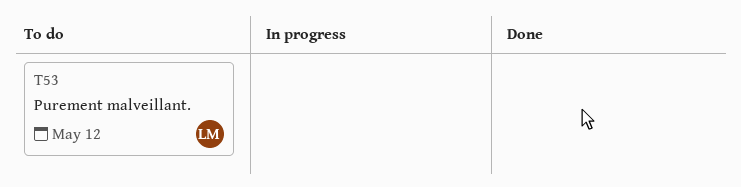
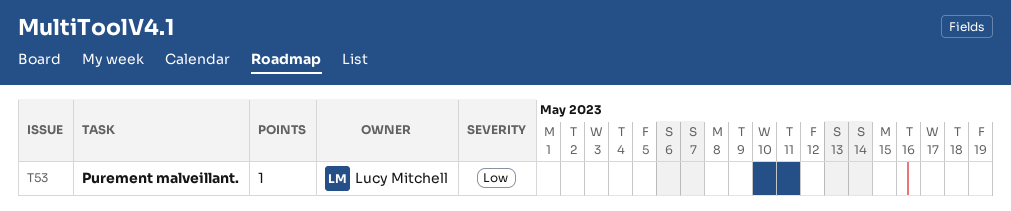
T53, due: May 12 -> May 11

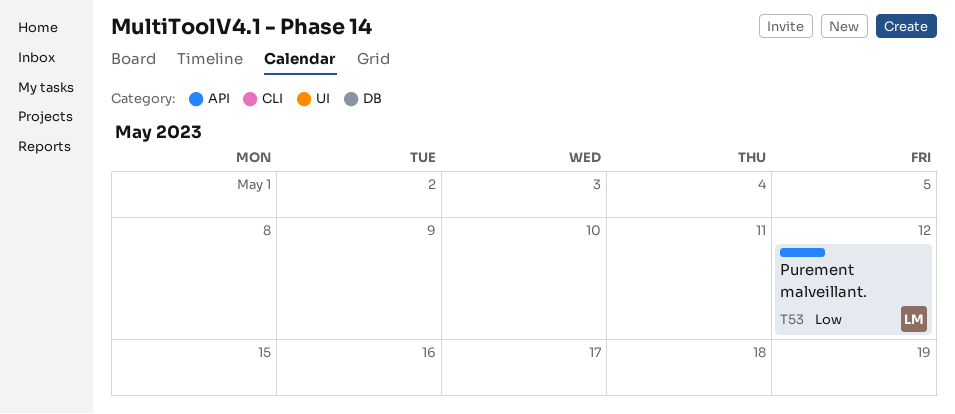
T53, due: May 11 -> May 12

